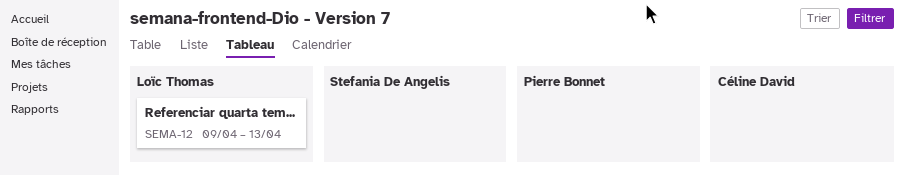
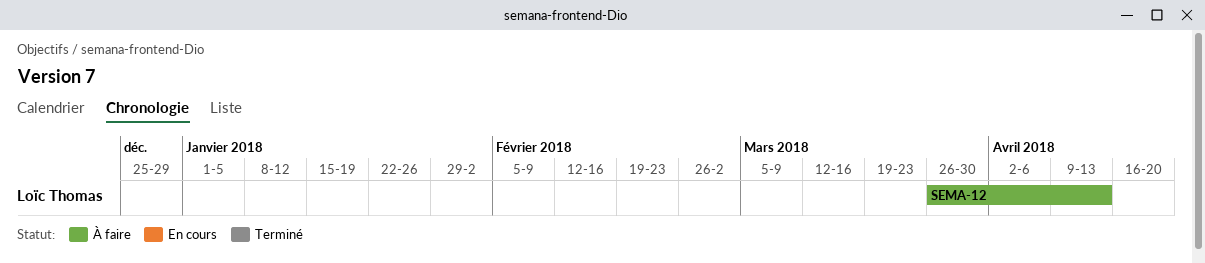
SEMA-12, start: Apr 9 -> Mar 26

